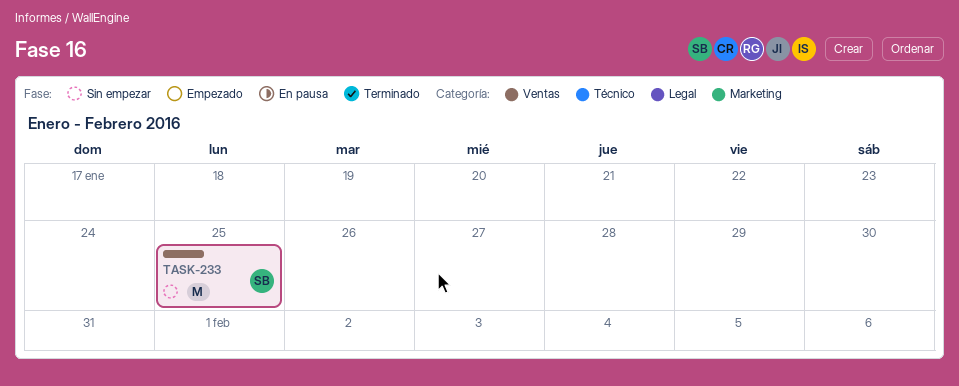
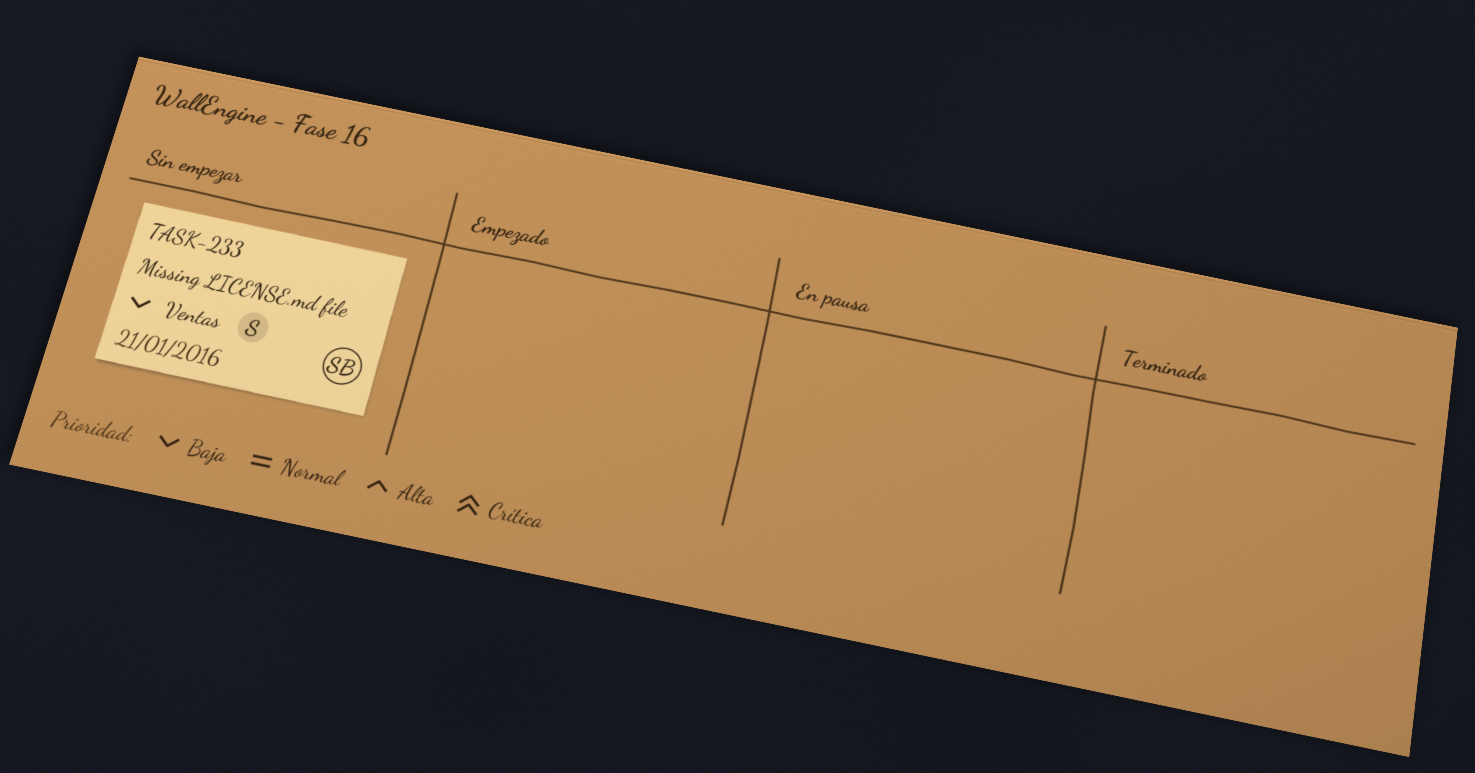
TASK-233, estimate: M -> S
TASK-233, due: Jan 25 -> Jan 21

